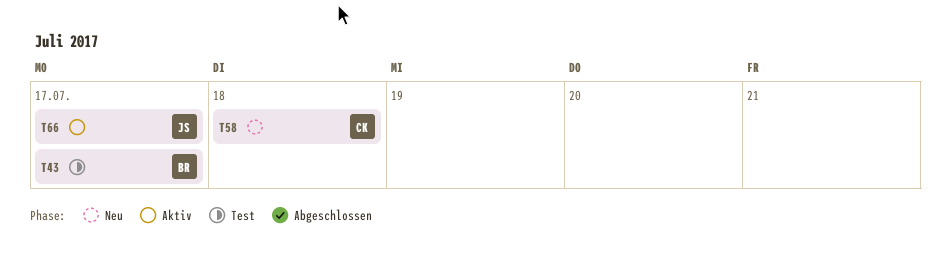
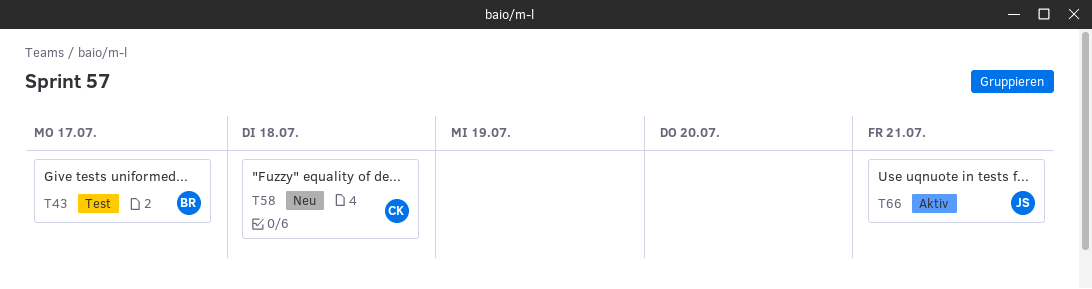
T66, due: Jul 17 -> Jul 21

